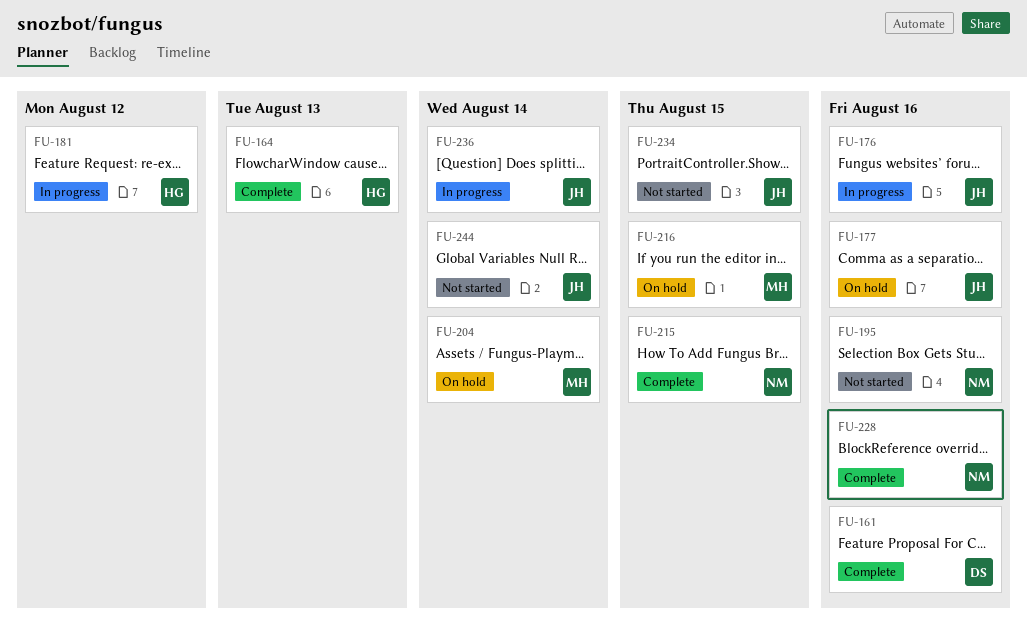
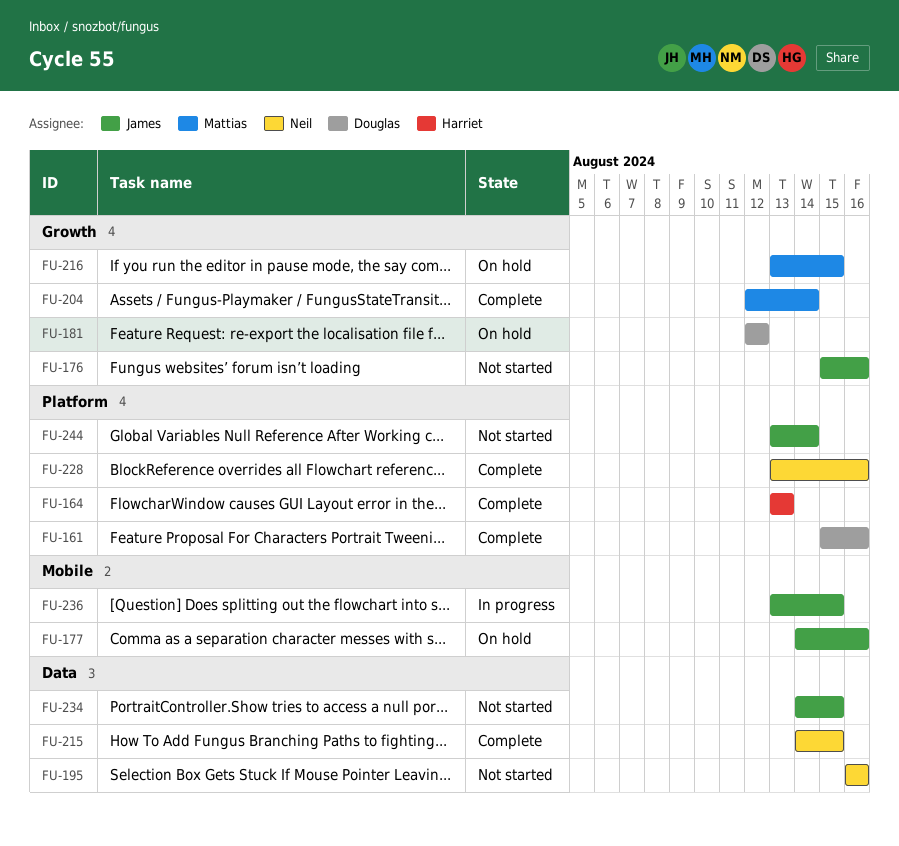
FU-176, status: In progress -> Not started
FU-181, status: In progress -> On hold
FU-181, owner: Harriet -> Douglas
FU-204, status: On hold -> Complete
FU-236, due: Aug 14 -> Aug 15

